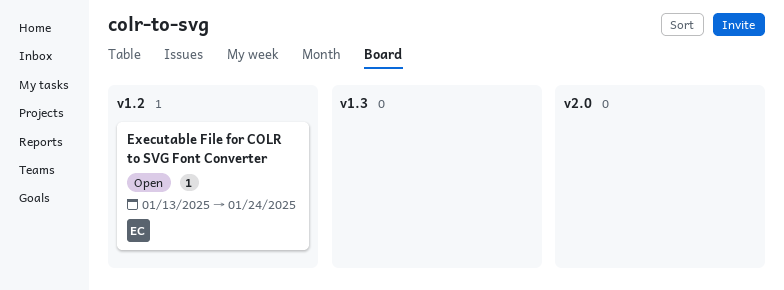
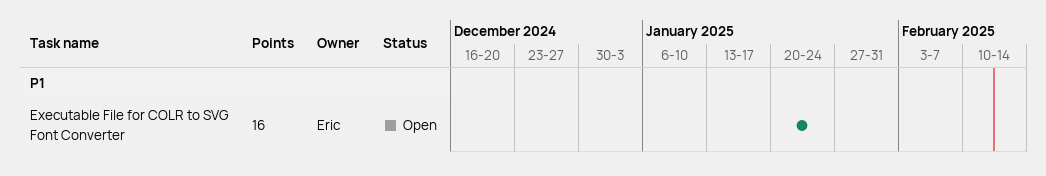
Executable File for COLR to SVG Font Converter, estimate: 1 -> 16
Executable File for COLR to SVG Font Converter, start: Jan 13 -> Jan 20

